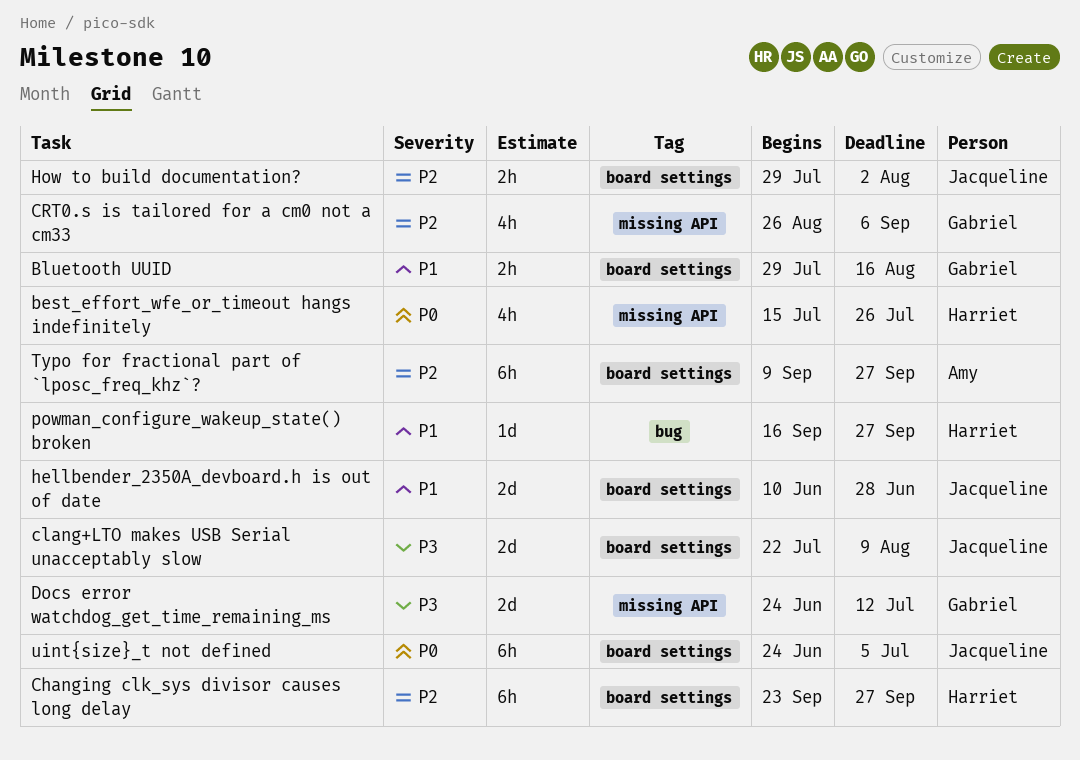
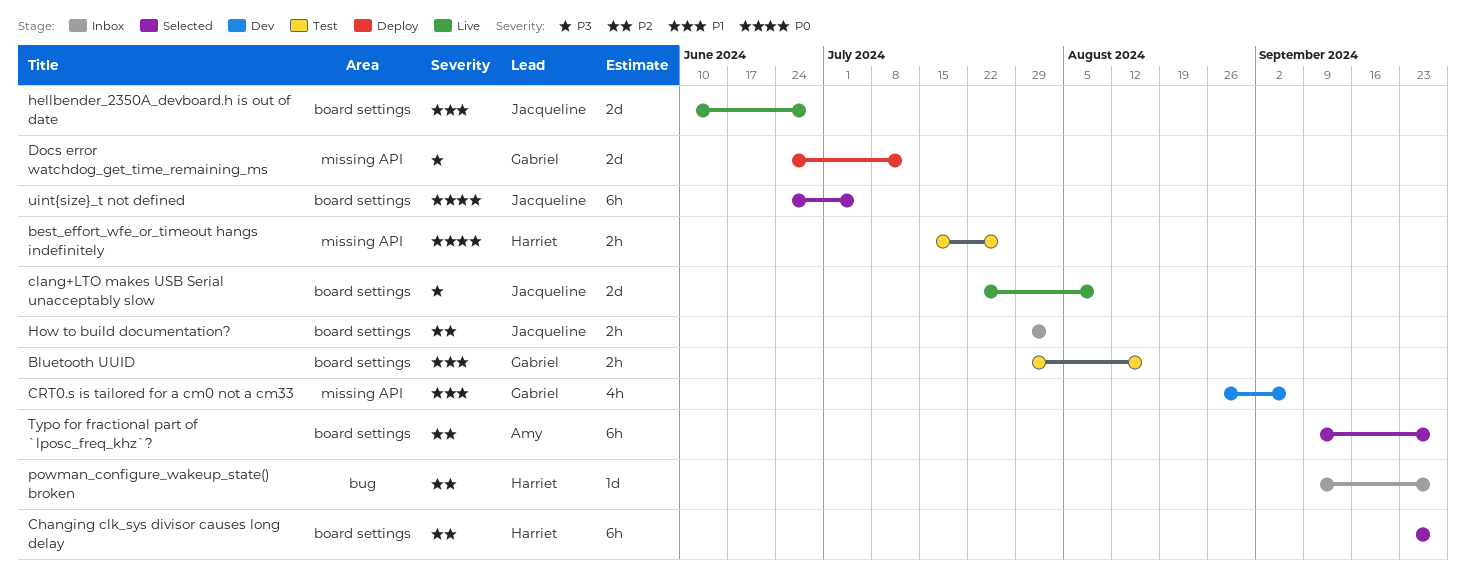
best_effort_wfe_or_timeout hangs indefinitely, estimate: 4h -> 2h
CRT0.s is tailored for a cm0 not a cm33, priority: P2 -> P1
powman_configure_wakeup_state() broken, priority: P1 -> P2
powman_configure_wakeup_state() broken, start: Sep 16 -> Sep 9

